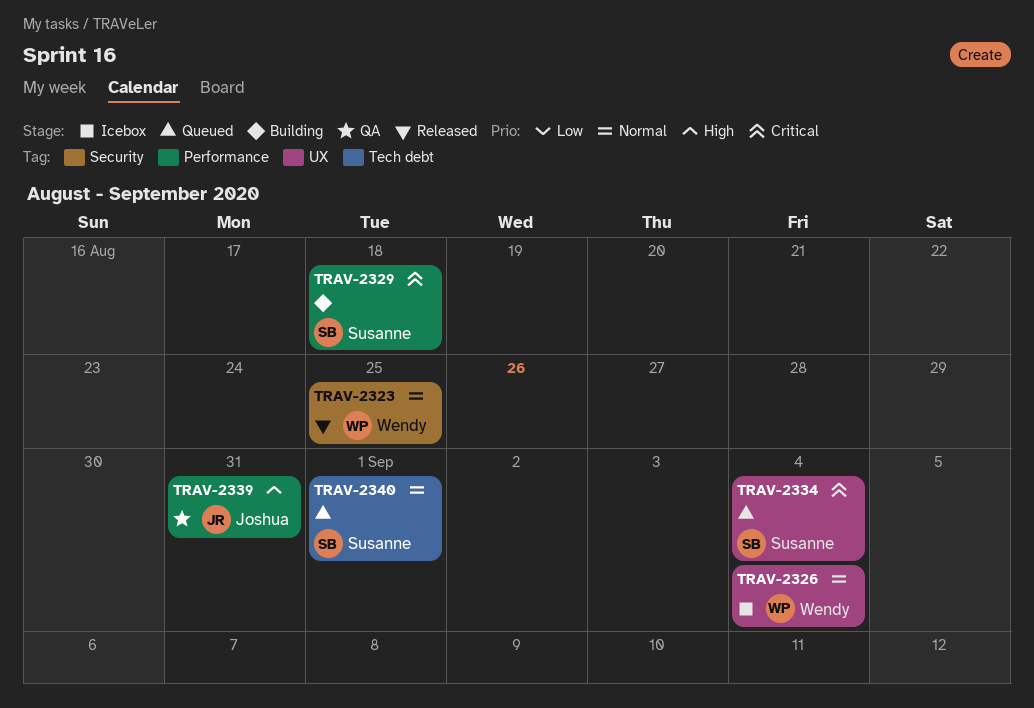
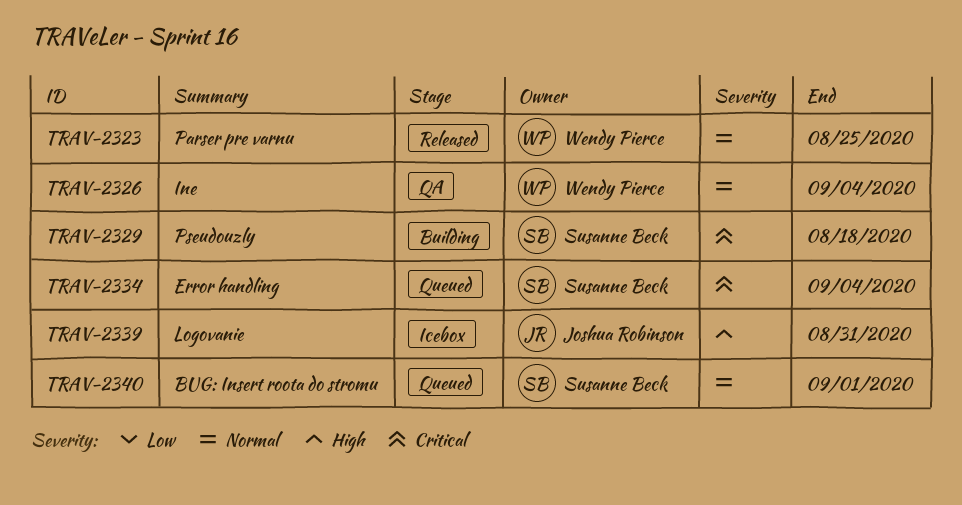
TRAV-2326, status: Icebox -> QA
TRAV-2339, status: QA -> Icebox

